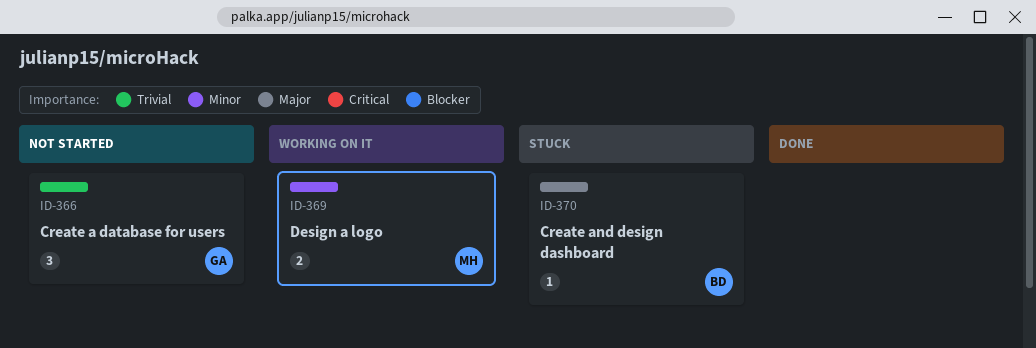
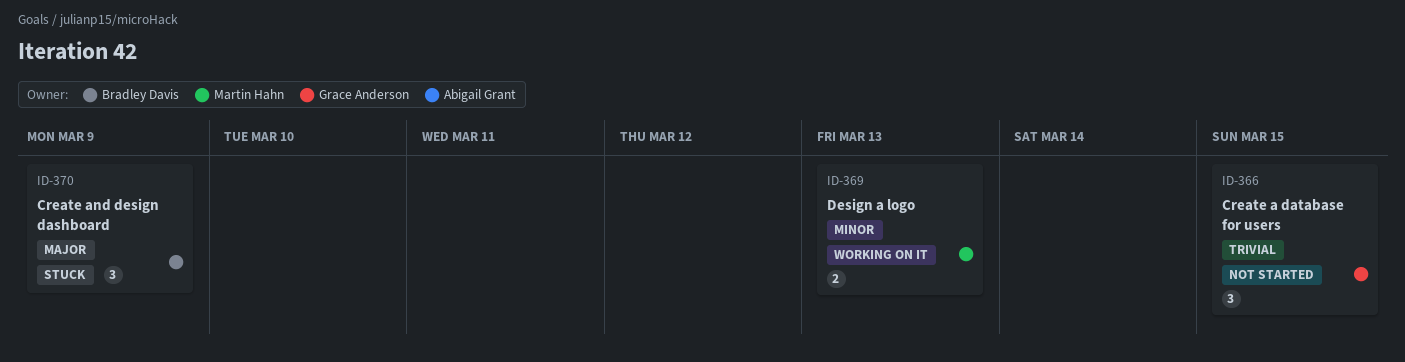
ID-370, estimate: 1 -> 3

